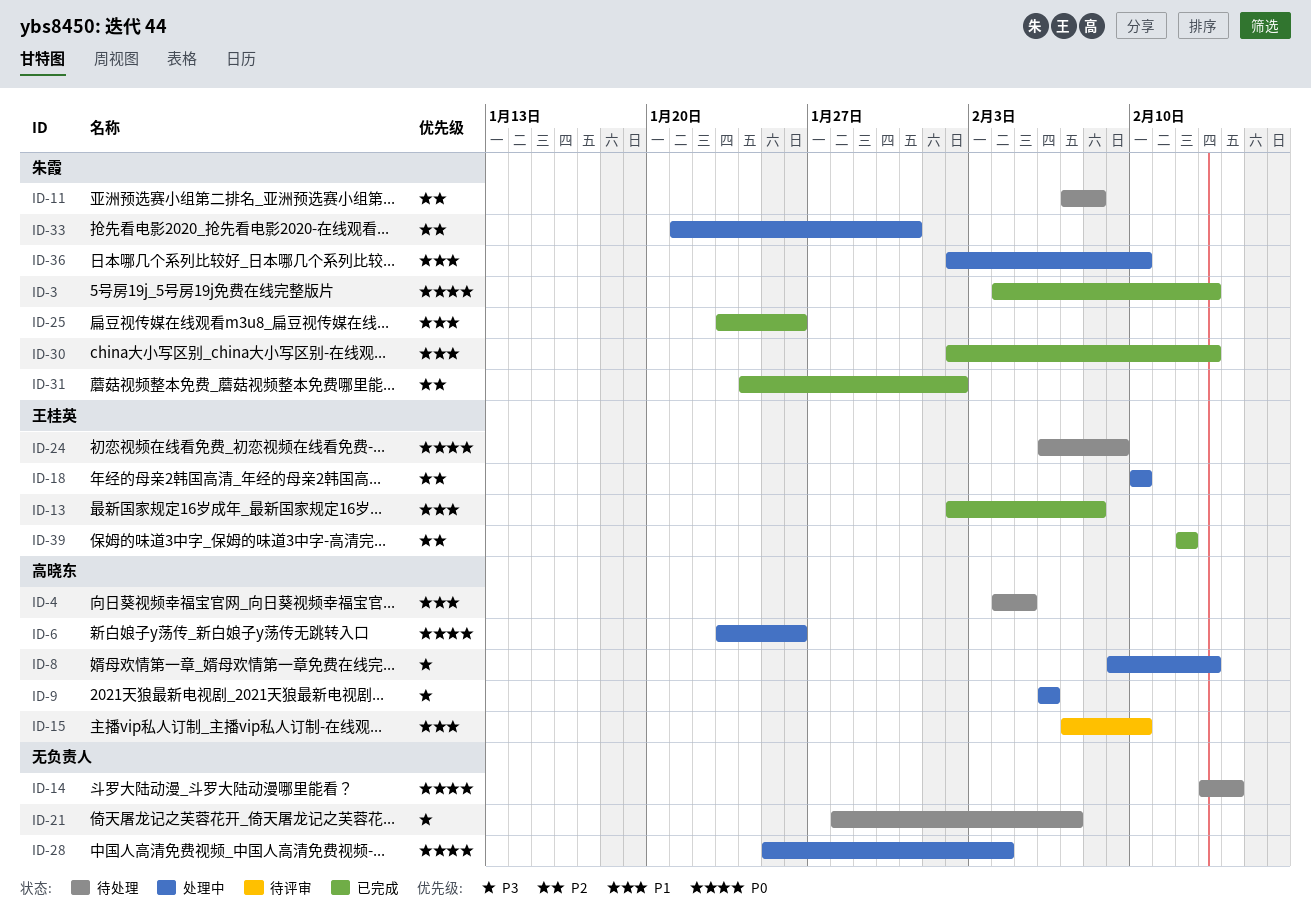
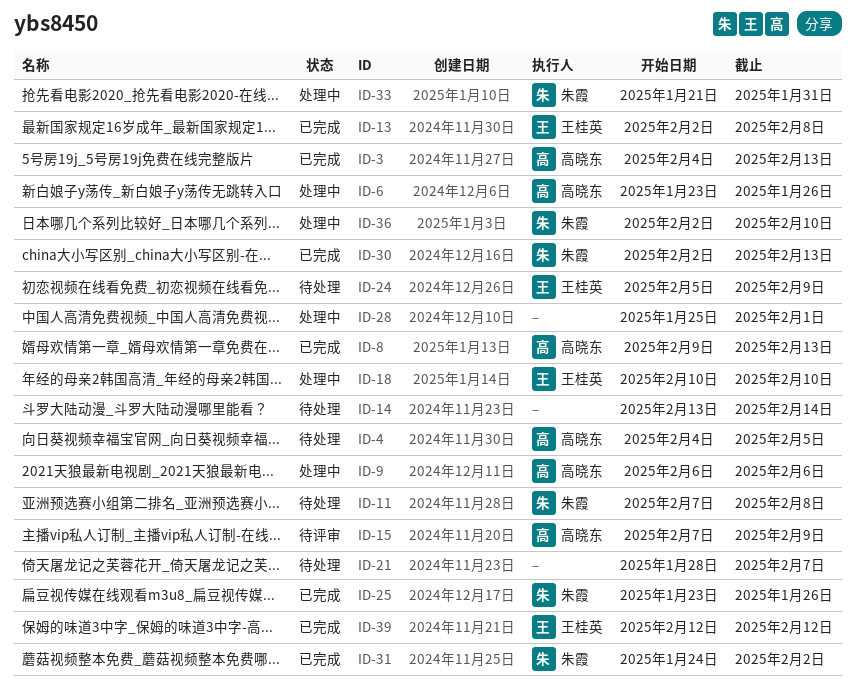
ID-3, owner: 朱霞 -> 高晓东
ID-8, status: 处理中 -> 已完成
ID-15, due: Feb 10 -> Feb 9
ID-24, start: Feb 6 -> Feb 5
ID-28, due: Feb 4 -> Feb 1

